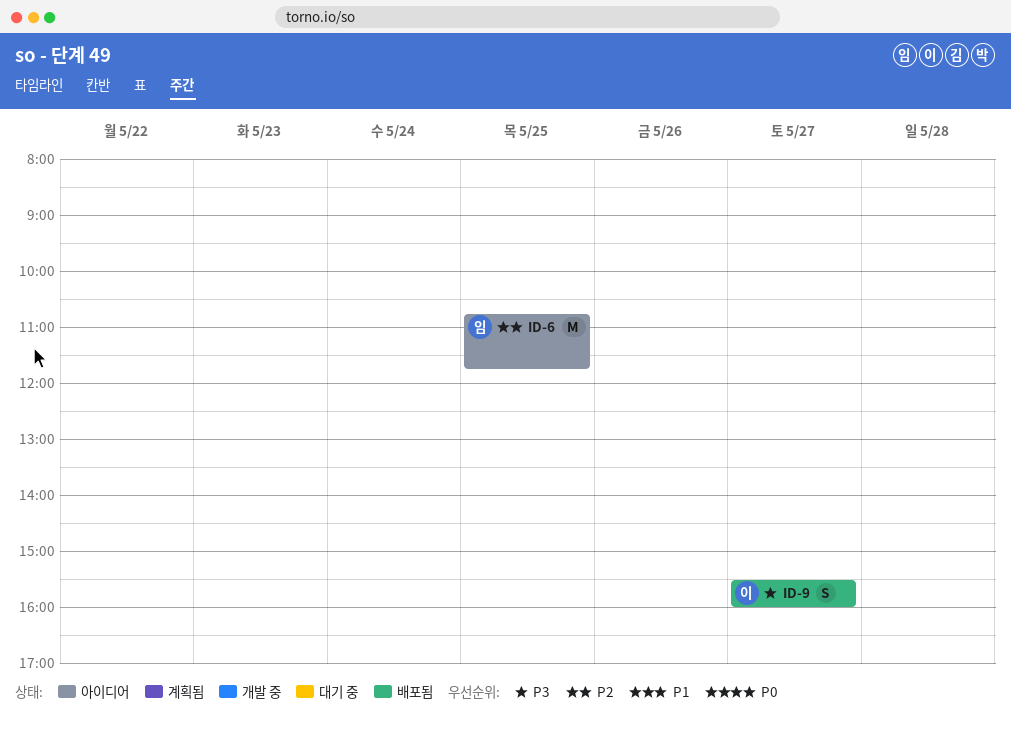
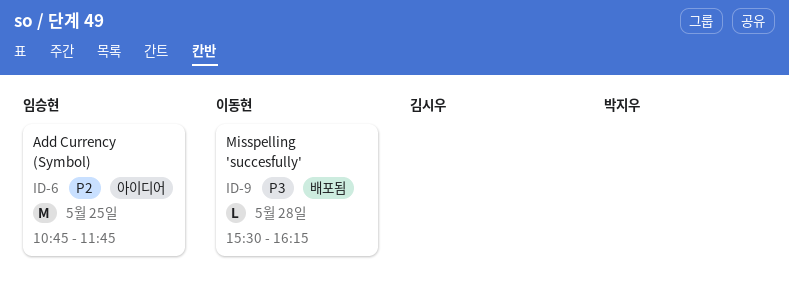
ID-9, estimate: S -> L
ID-9, day: May 27 -> May 28
ID-9, ends: 16:00 -> 16:15

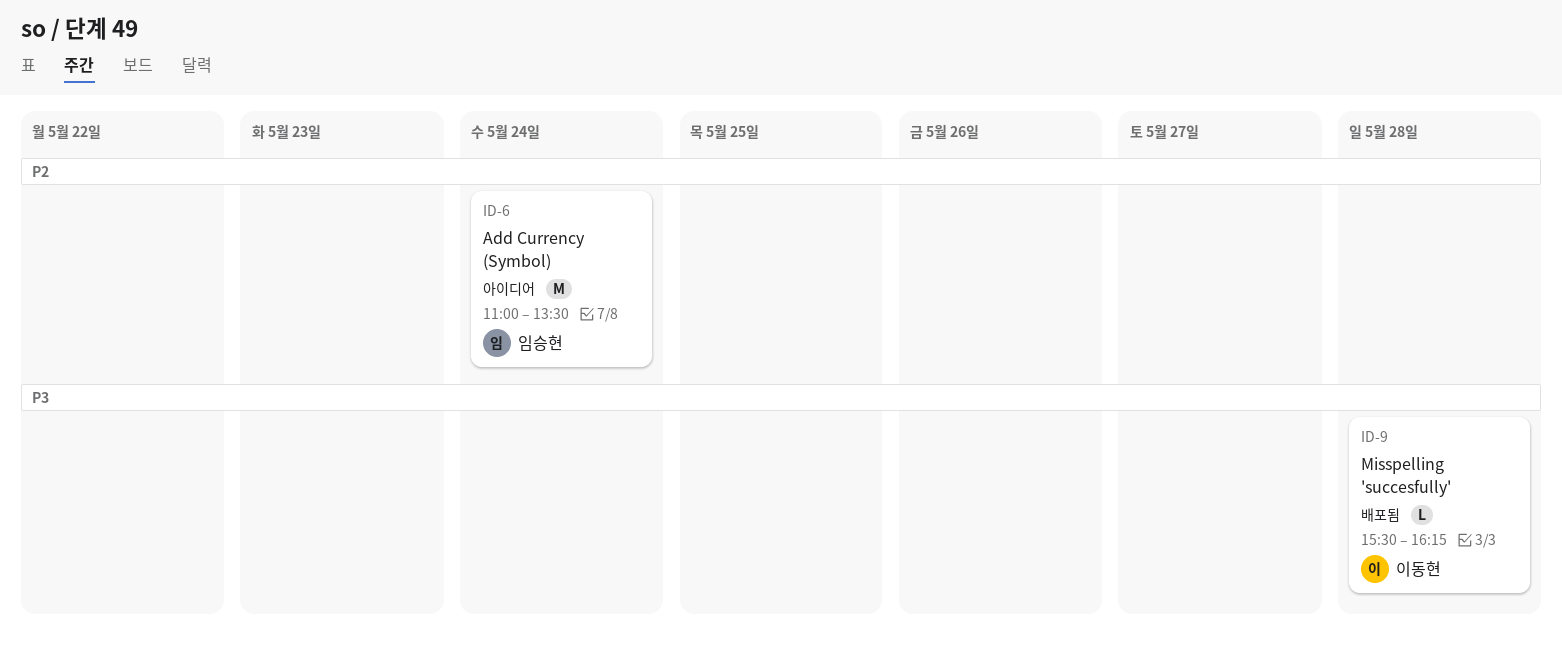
ID-6, day: May 25 -> May 24
ID-6, begins: 10:45 -> 11:00
ID-6, ends: 11:45 -> 13:30

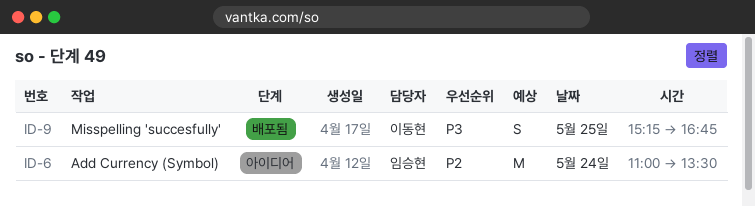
ID-9, estimate: L -> S
ID-9, day: May 28 -> May 25
ID-9, begins: 15:30 -> 15:15
ID-9, ends: 16:15 -> 16:45

